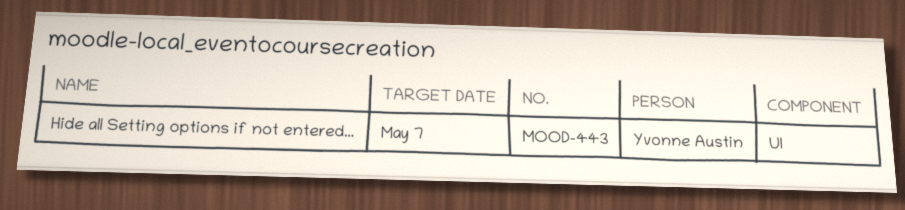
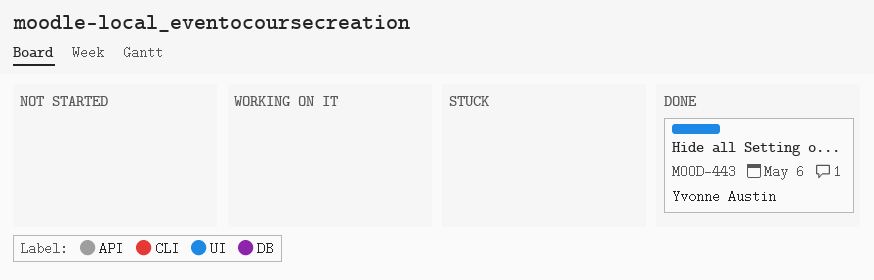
MOOD-443, due: May 7 -> May 6

